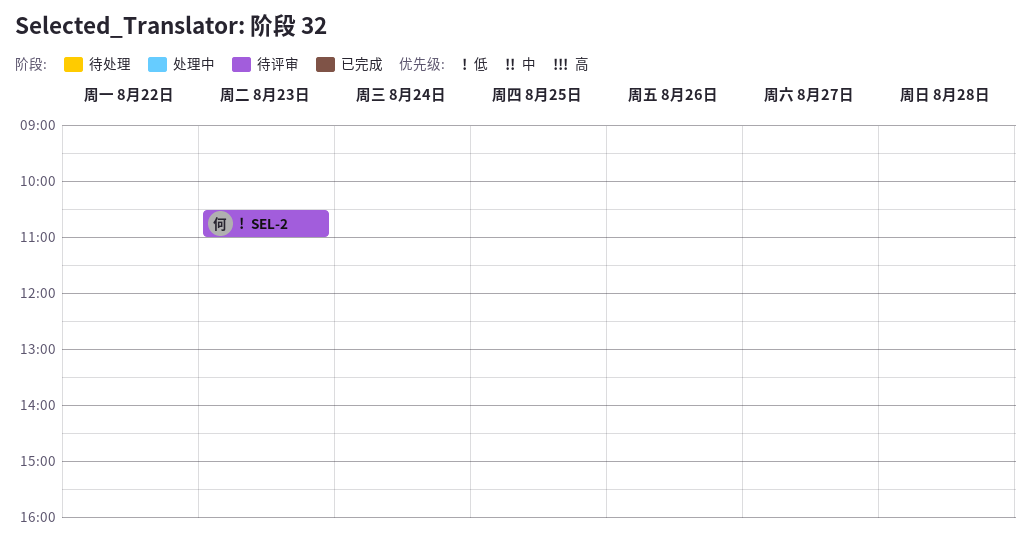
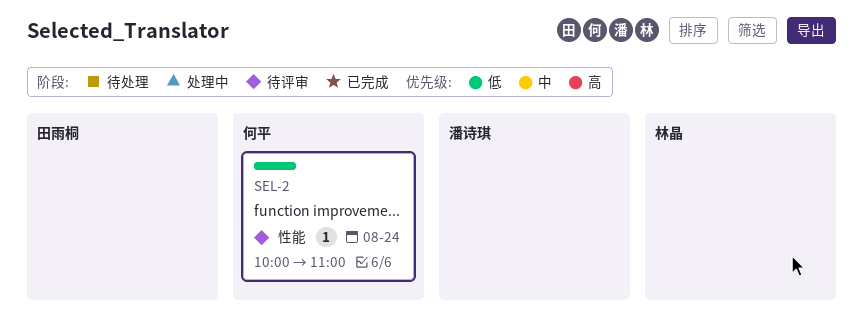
SEL-2, day: Aug 23 -> Aug 24
SEL-2, begins: 10:30 -> 10:00

